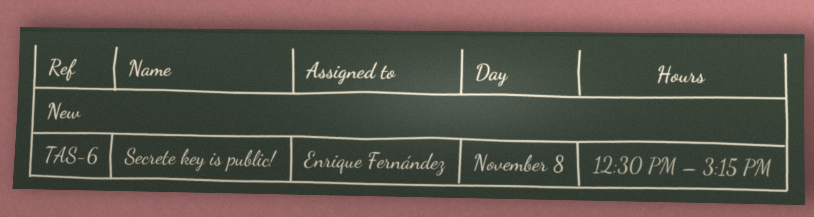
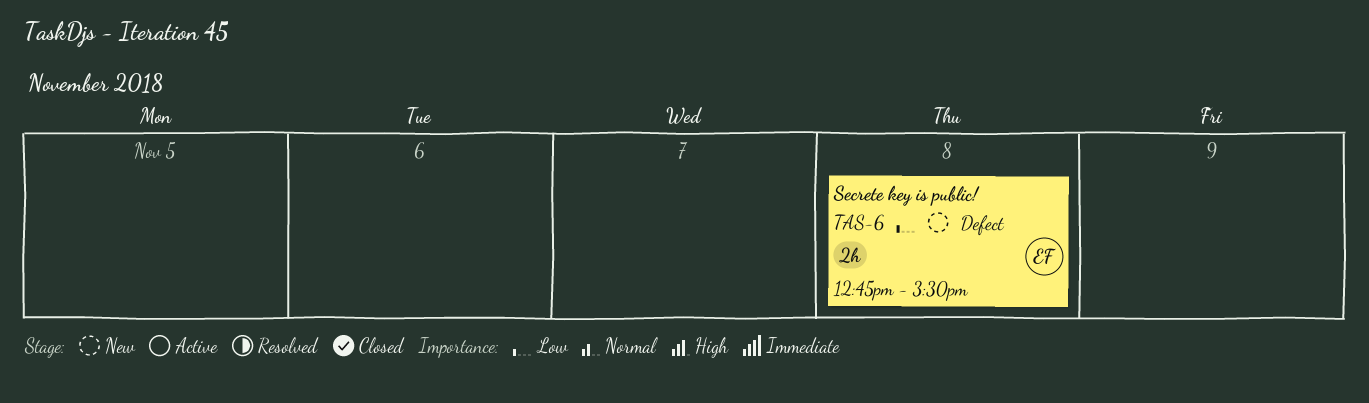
TAS-6, begins: 12:30 -> 12:45
TAS-6, ends: 15:15 -> 15:30

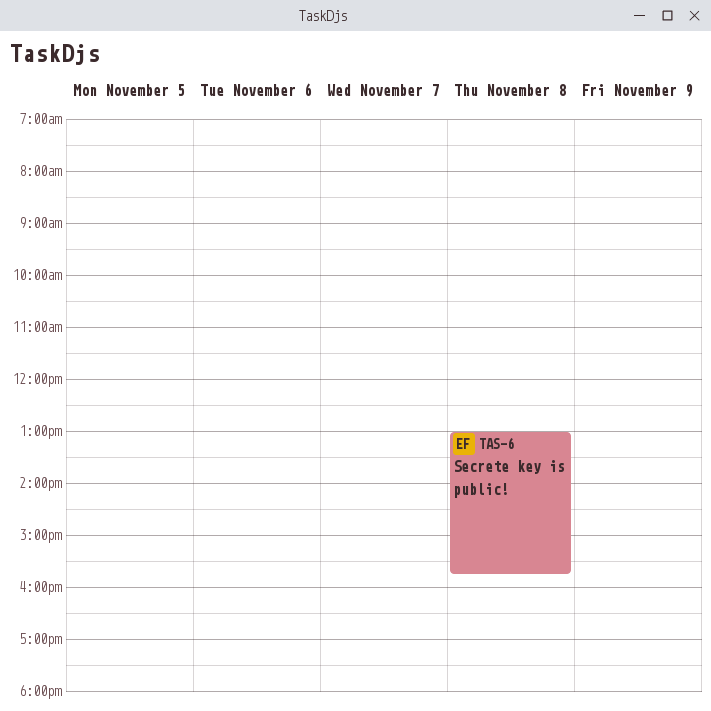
TAS-6, begins: 12:45 -> 13:00
TAS-6, ends: 15:30 -> 15:45

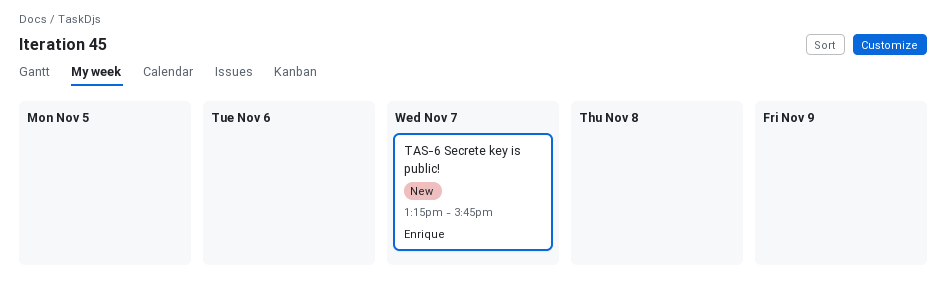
TAS-6, day: Nov 8 -> Nov 7
TAS-6, begins: 13:00 -> 13:15

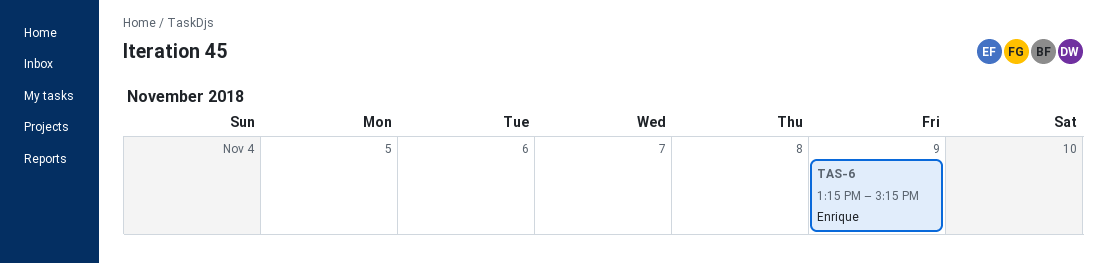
TAS-6, day: Nov 7 -> Nov 9
TAS-6, ends: 15:45 -> 15:15

